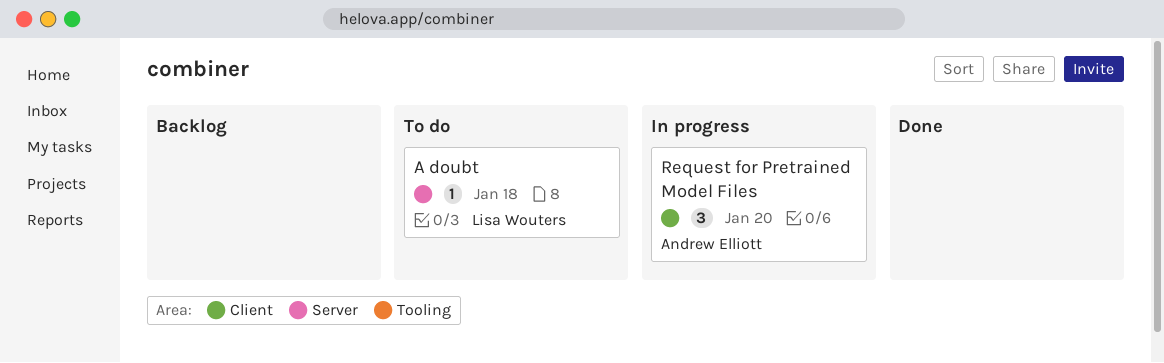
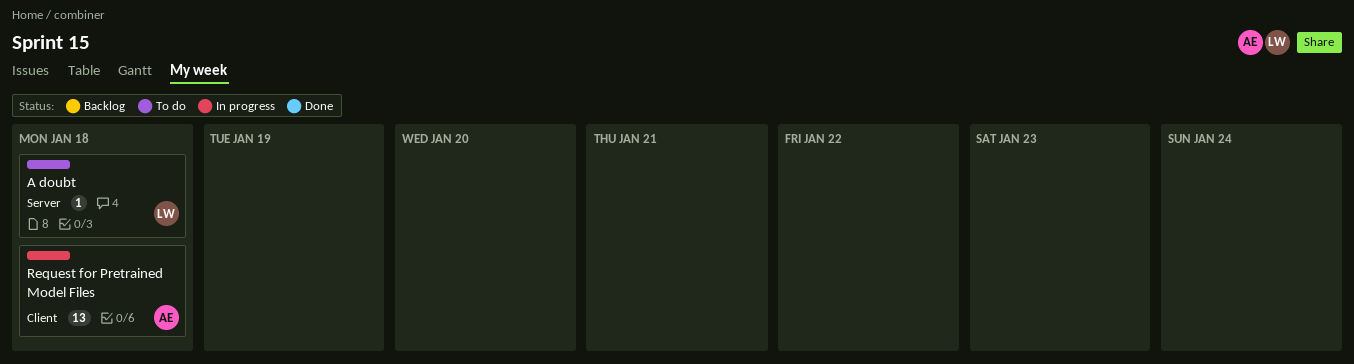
Request for Pretrained Model Files, estimate: 3 -> 13
Request for Pretrained Model Files, due: Jan 20 -> Jan 18

